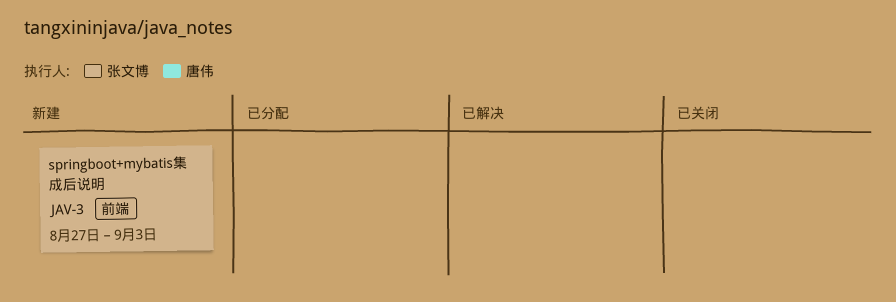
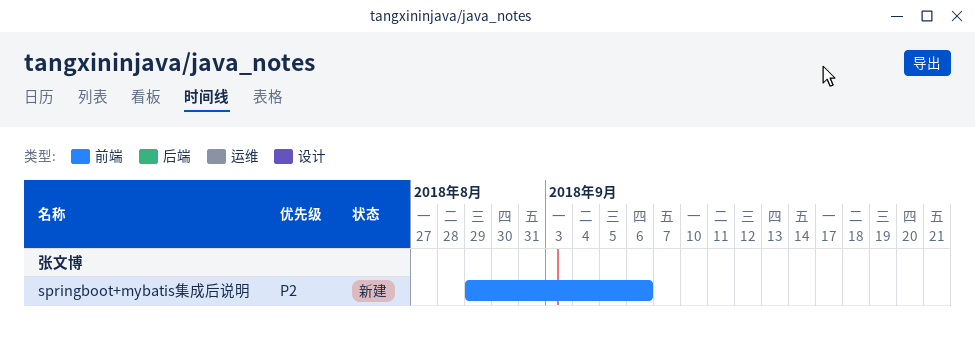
springboot+mybatis集成后说明, start: Aug 27 -> Aug 29
springboot+mybatis集成后说明, due: Sep 3 -> Sep 6

